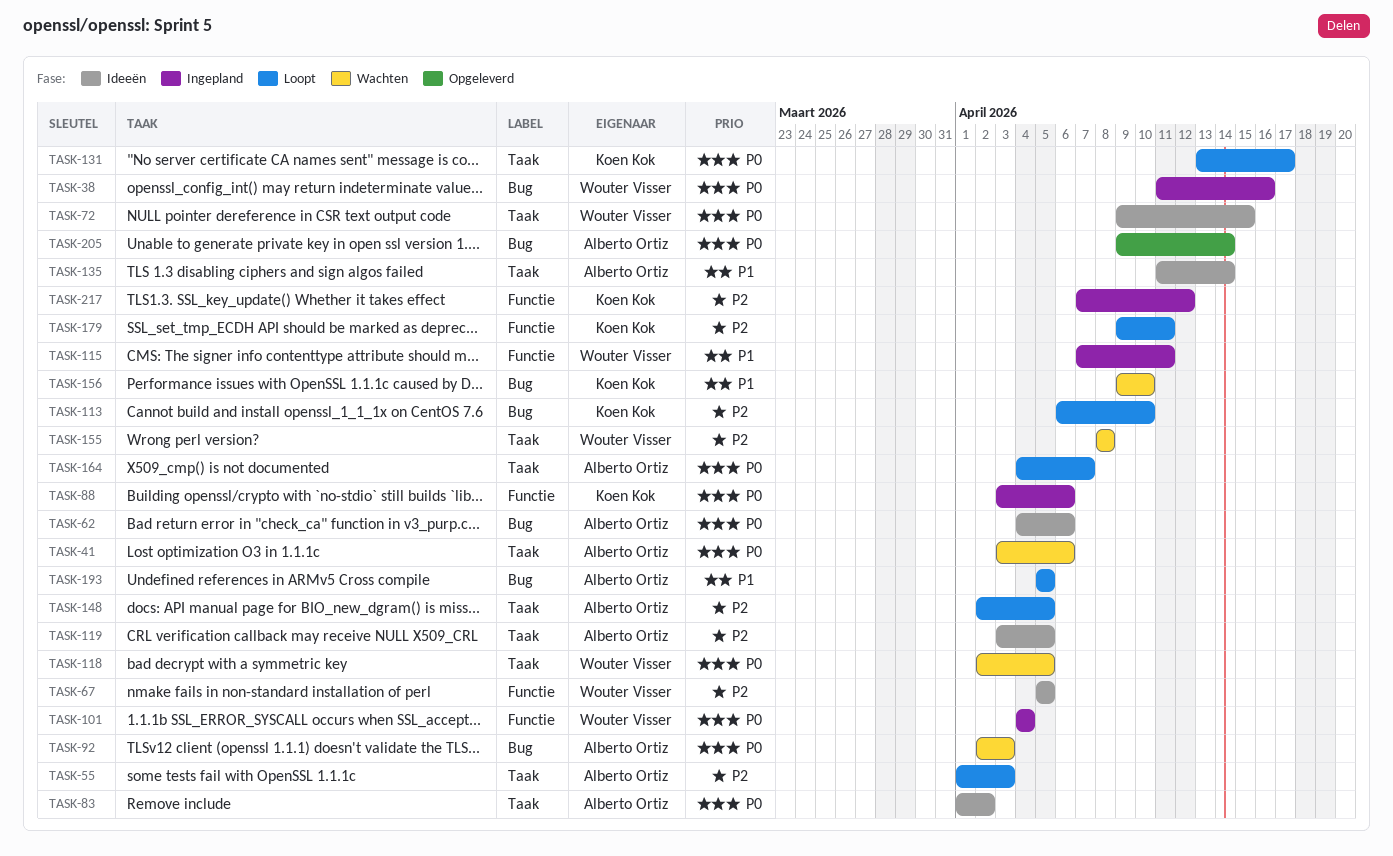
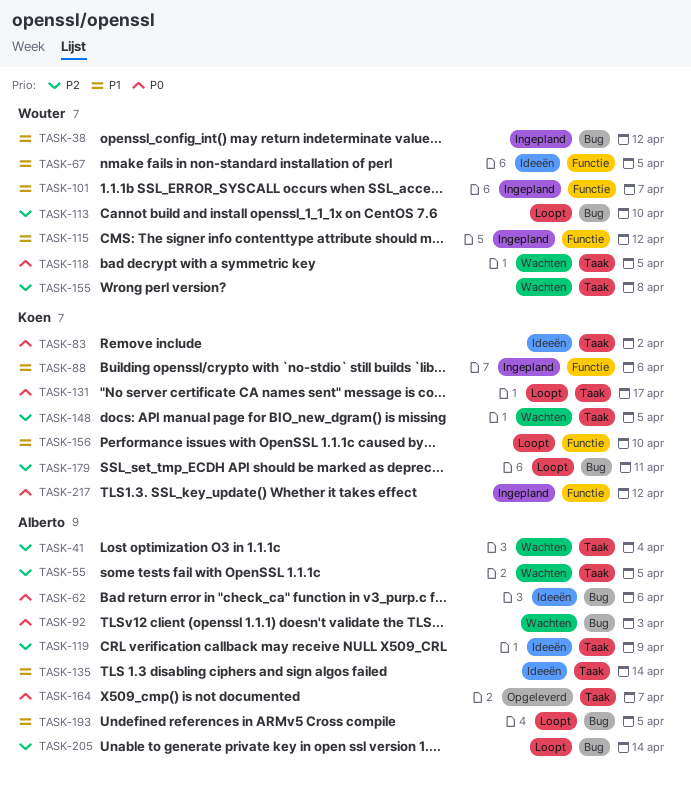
TASK-38, priority: P0 -> P1
TASK-38, due: Apr 16 -> Apr 12
TASK-41, priority: P0 -> P2
TASK-41, due: Apr 6 -> Apr 4
TASK-55, status: Loopt -> Wachten
TASK-55, due: Apr 3 -> Apr 5
TASK-67, priority: P2 -> P1
TASK-72: present -> none
TASK-83, owner: Alberto Ortiz -> Koen Kok
TASK-88, priority: P0 -> P1
TASK-101, priority: P0 -> P1
TASK-101, due: Apr 4 -> Apr 7
TASK-113, owner: Koen Kok -> Wouter Visser
TASK-115, due: Apr 11 -> Apr 12
TASK-119, due: Apr 5 -> Apr 9
TASK-148, status: Loopt -> Wachten
TASK-148, owner: Alberto Ortiz -> Koen Kok
TASK-156, status: Wachten -> Loopt
TASK-156, label: Bug -> Functie
TASK-164, status: Loopt -> Opgeleverd
TASK-179, label: Functie -> Bug
TASK-205, status: Opgeleverd -> Loopt
TASK-205, priority: P0 -> P2
TASK-217, priority: P2 -> P0

